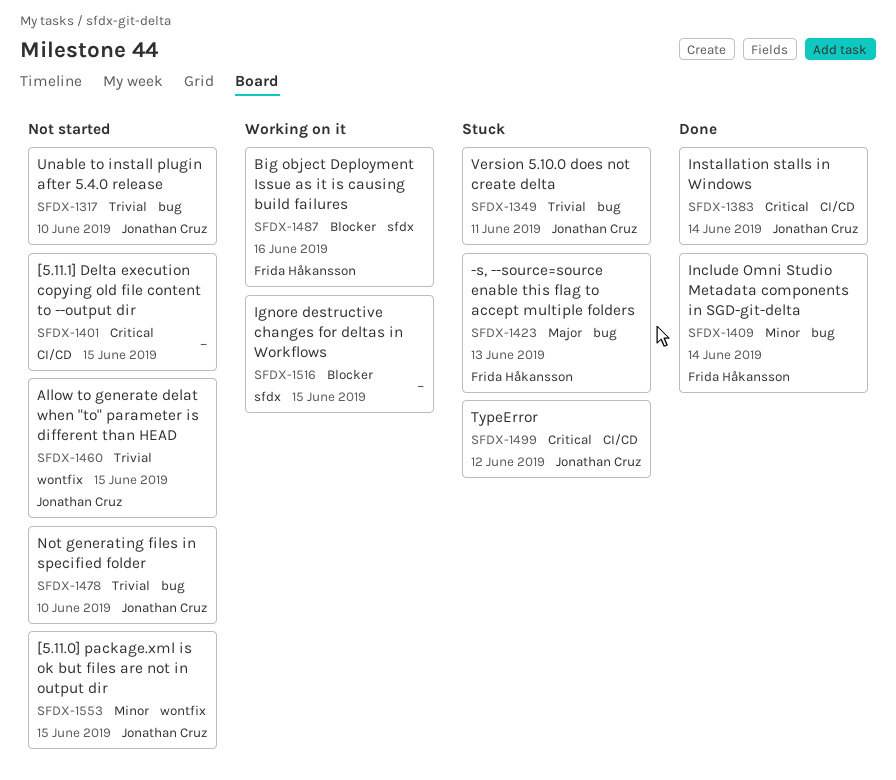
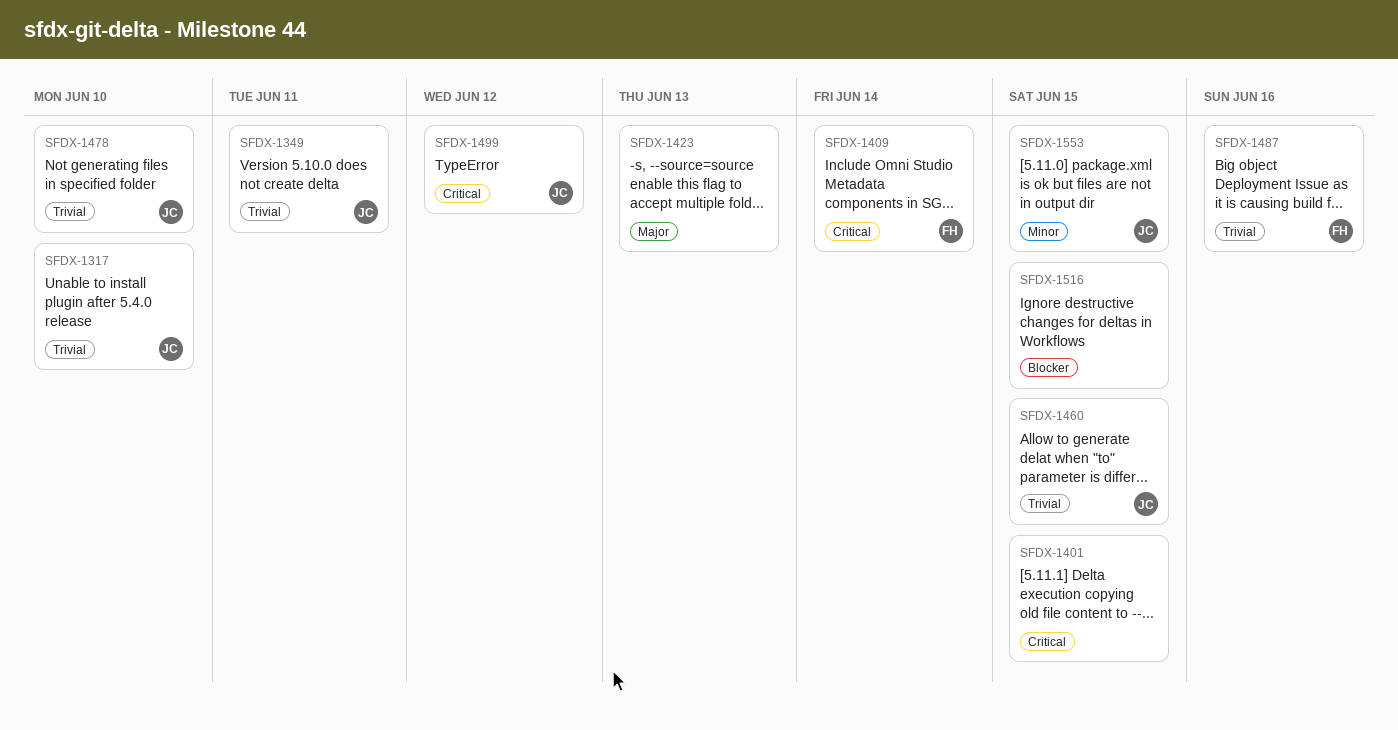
SFDX-1383: present -> none
SFDX-1409, priority: Minor -> Critical
SFDX-1423, owner: Frida Håkansson -> none
SFDX-1487, priority: Blocker -> Trivial

